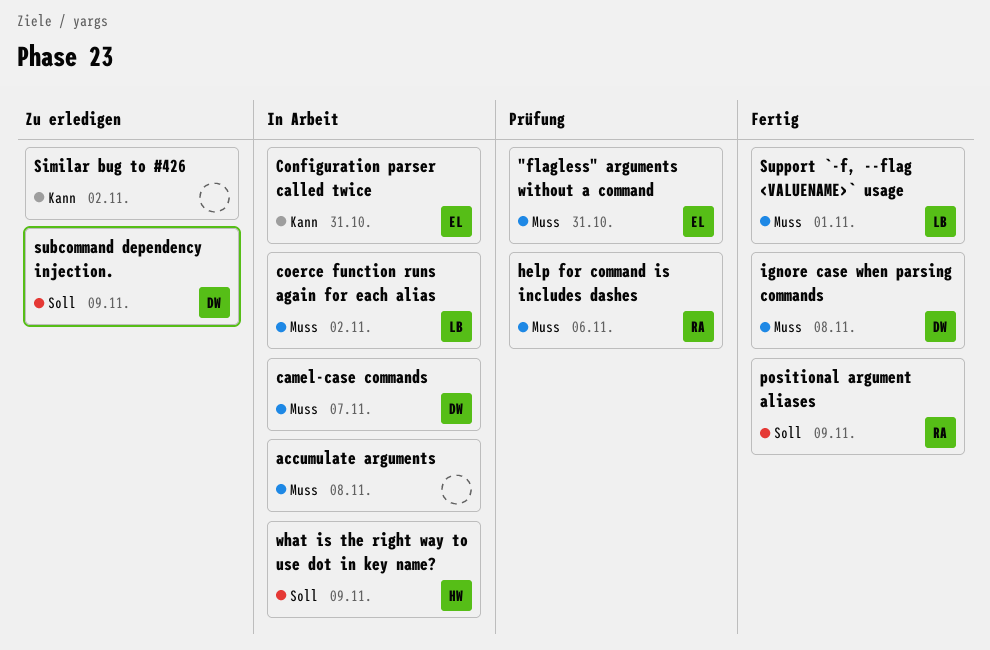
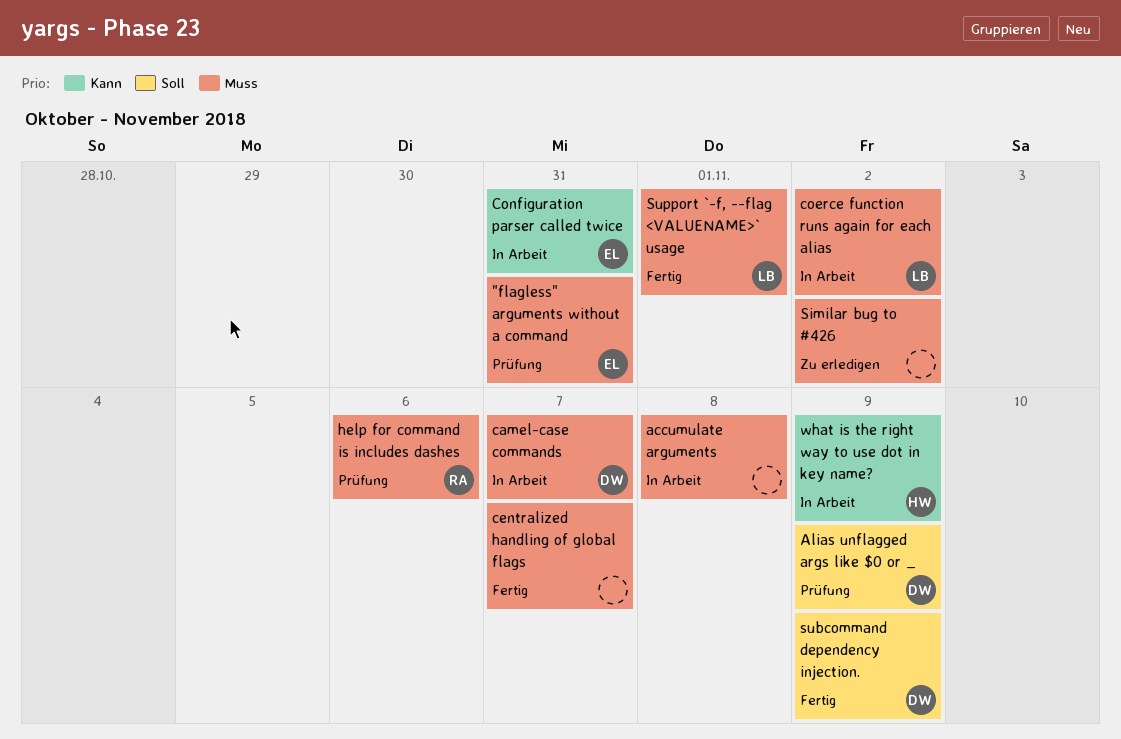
Alias unflagged args like $0 or _: none -> present
centralized handling of global flags: none -> present
ignore case when parsing commands: present -> none
positional argument aliases: present -> none
Similar bug to #426, priority: Kann -> Muss
subcommand dependency injection., status: Zu erledigen -> Fertig
what is the right way to use dot in key name?, priority: Soll -> Kann

